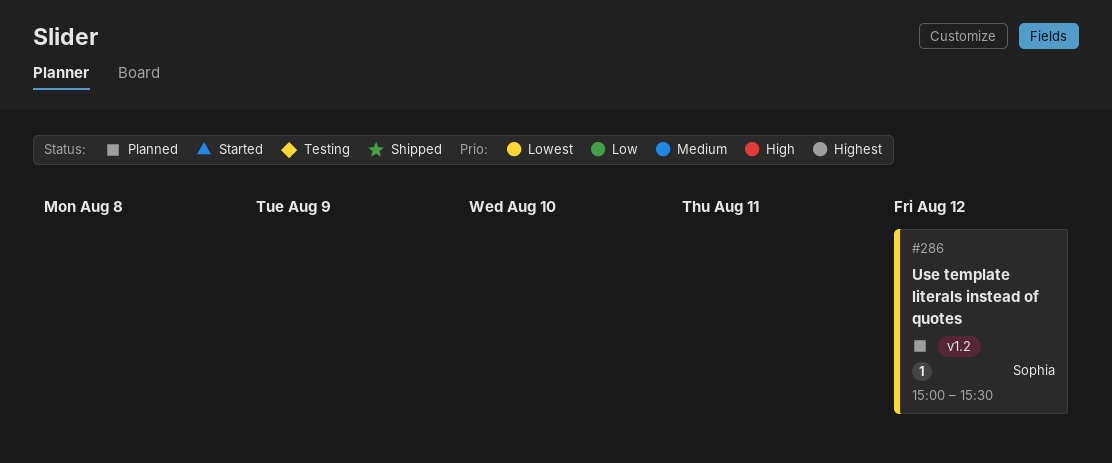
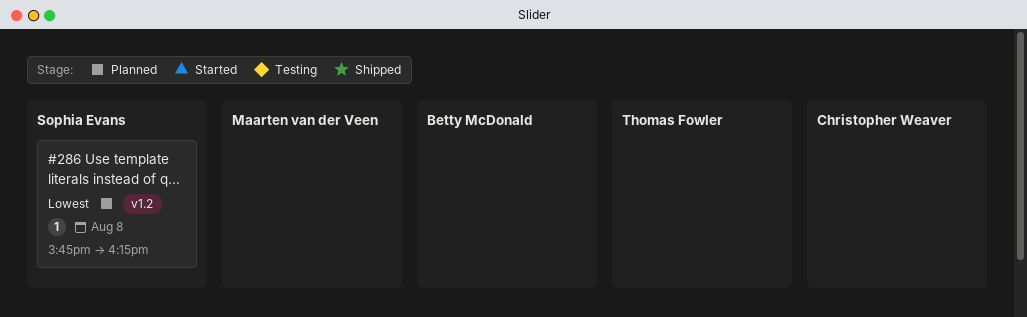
#286, day: Aug 12 -> Aug 8
#286, begins: 15:00 -> 15:45
#286, ends: 15:30 -> 16:15

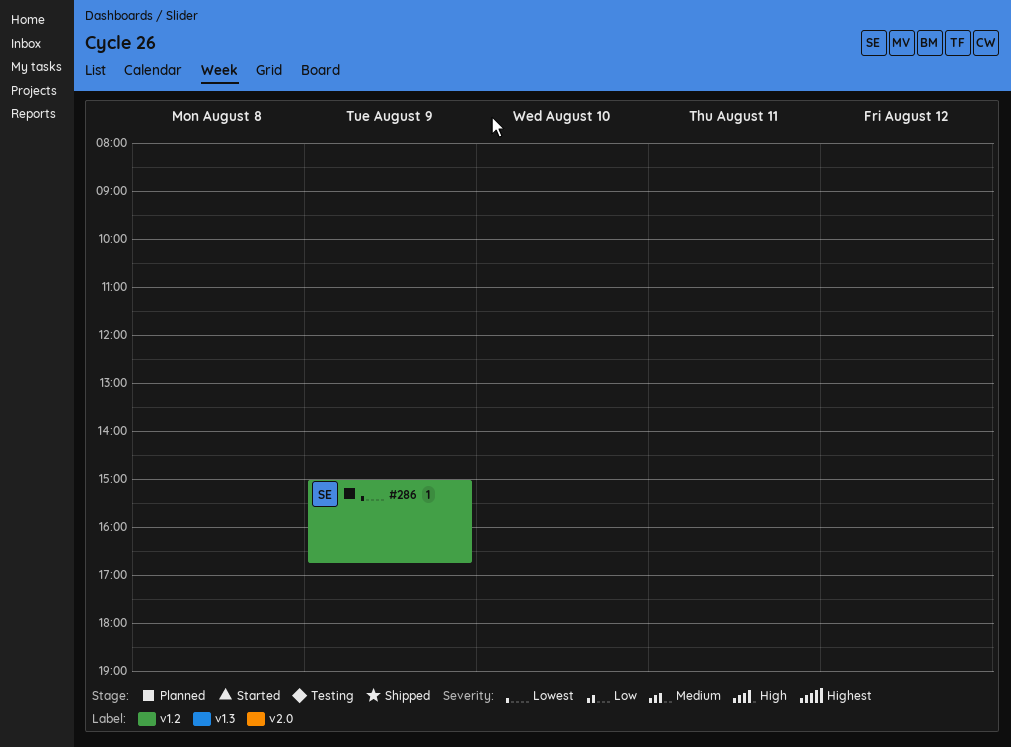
#286, day: Aug 8 -> Aug 9
#286, begins: 15:45 -> 15:00
#286, ends: 16:15 -> 16:45

